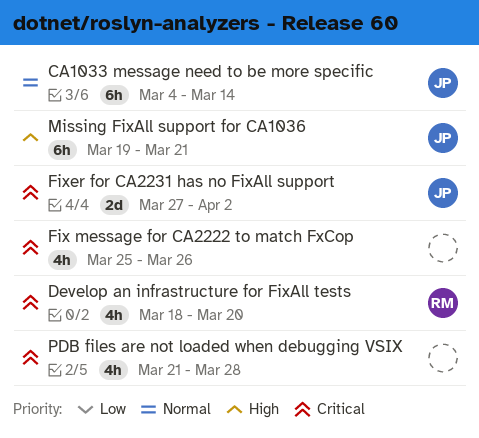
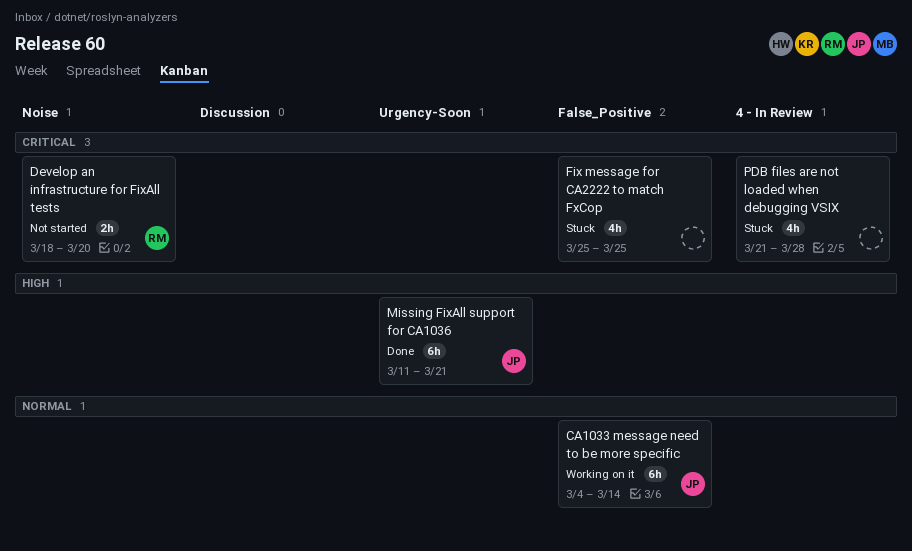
Develop an infrastructure for FixAll tests, estimate: 4h -> 2h
Fix message for CA2222 to match FxCop, due: Mar 26 -> Mar 25
Fixer for CA2231 has no FixAll support: present -> none
Missing FixAll support for CA1036, start: Mar 19 -> Mar 11

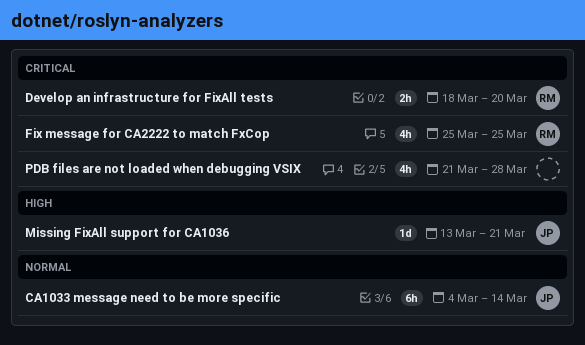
Fix message for CA2222 to match FxCop, owner: none -> RM
Missing FixAll support for CA1036, estimate: 6h -> 1d
Missing FixAll support for CA1036, start: Mar 11 -> Mar 13

